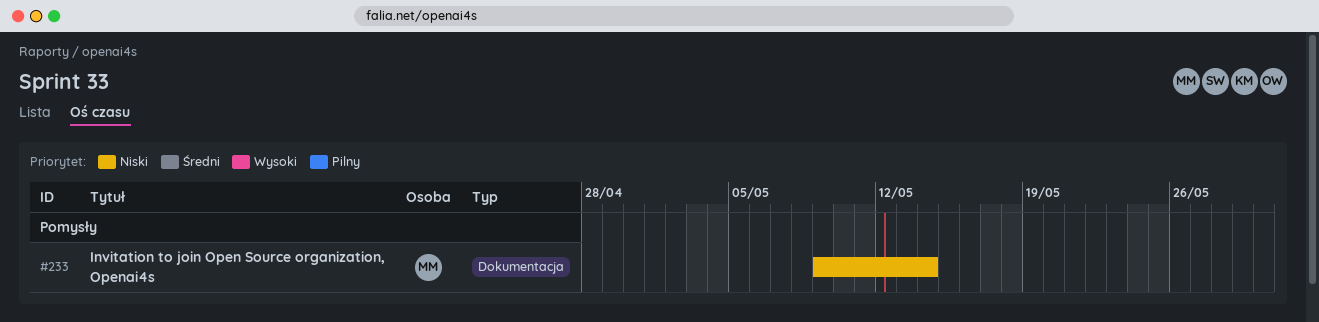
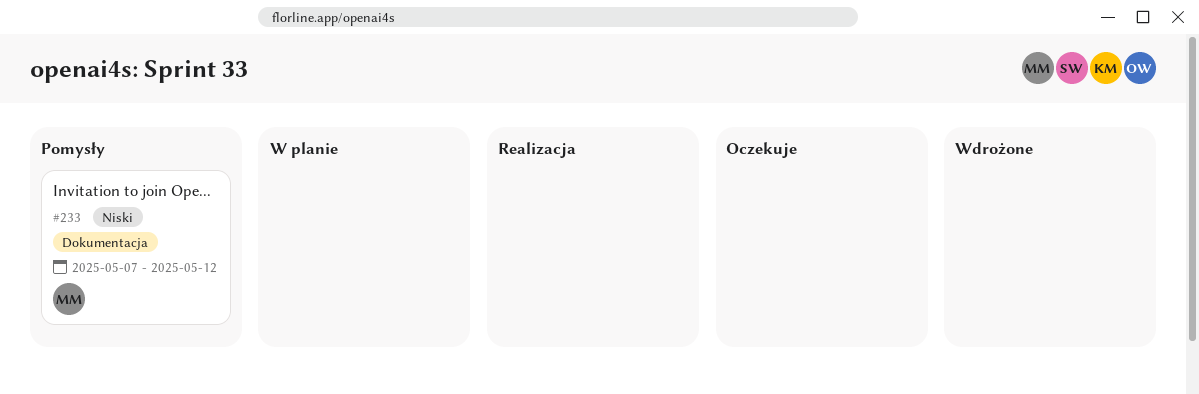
#233, start: May 9 -> May 7
#233, due: May 14 -> May 12

